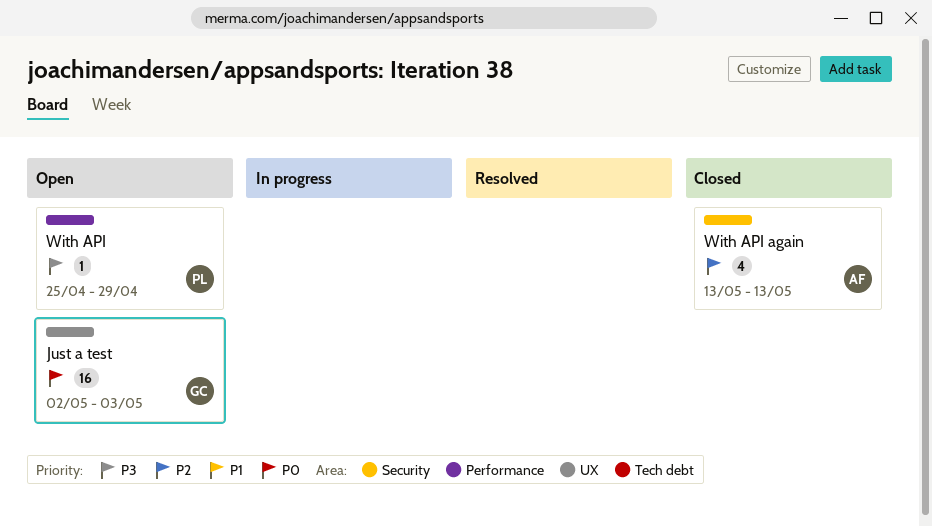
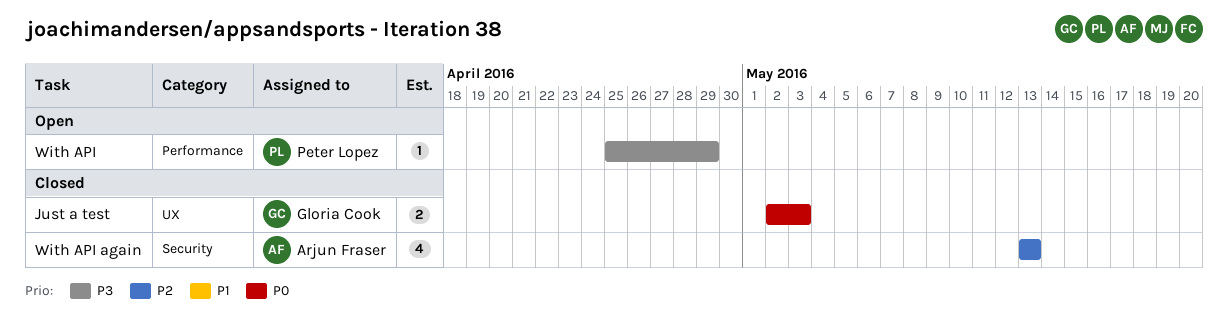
Just a test, status: Open -> Closed
Just a test, estimate: 16 -> 2

